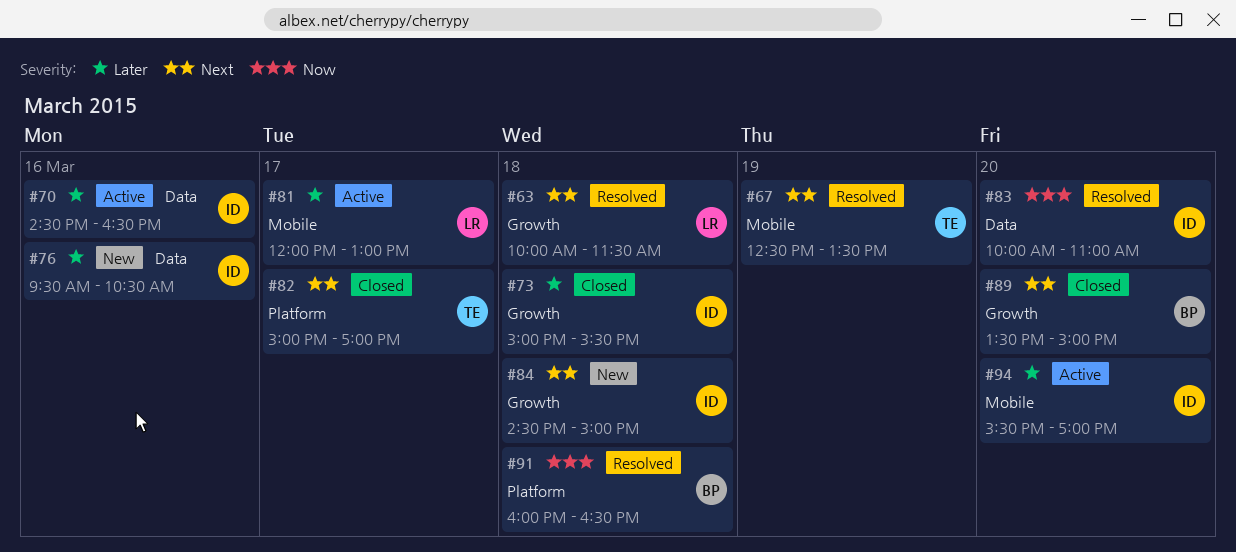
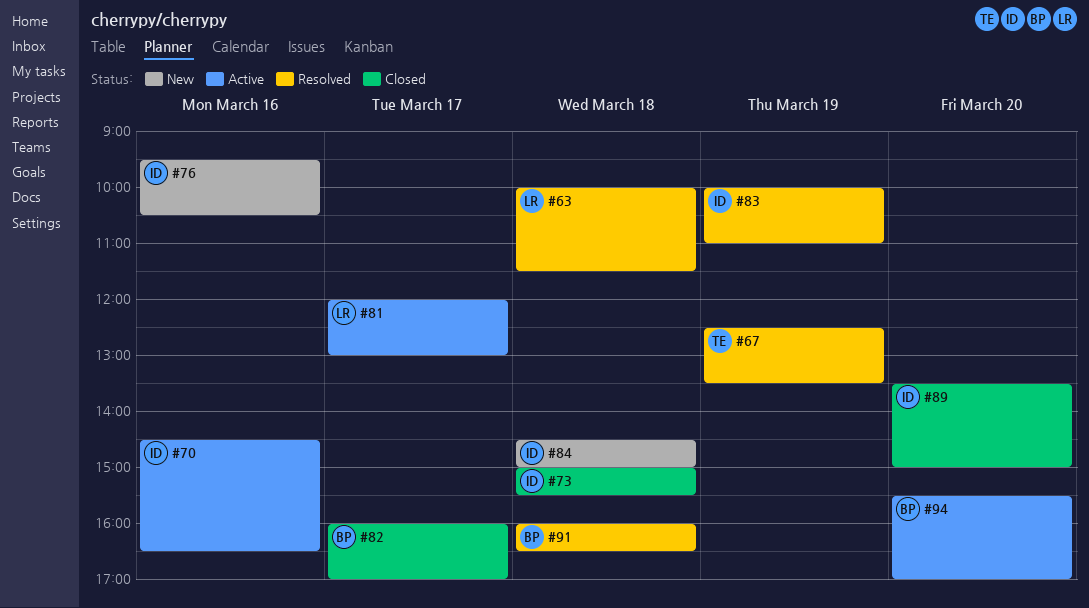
#82, owner: TE -> BP
#82, begins: 15:00 -> 16:00
#83, day: Mar 20 -> Mar 19
#89, owner: BP -> ID
#94, owner: ID -> BP

